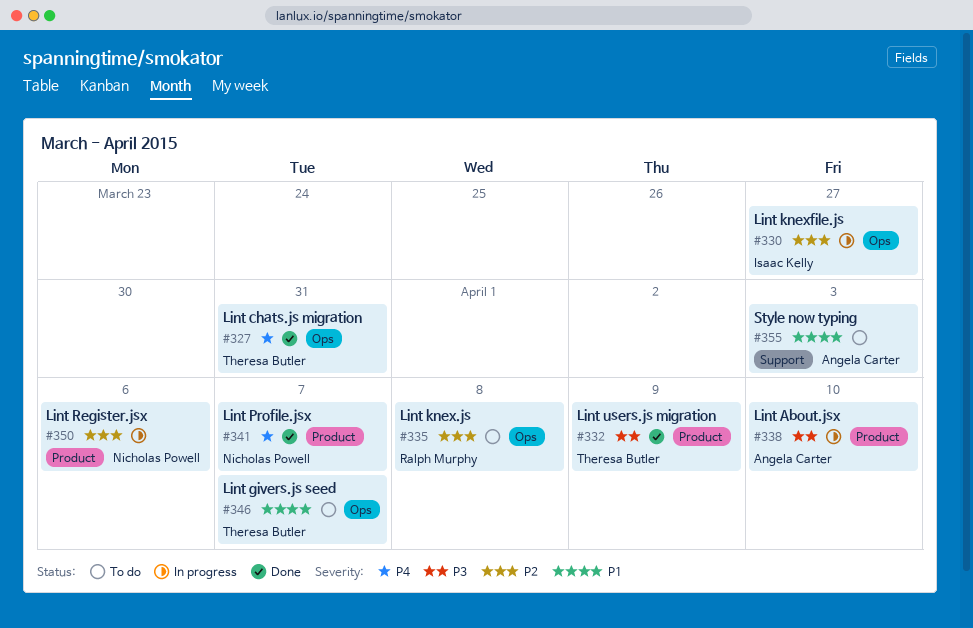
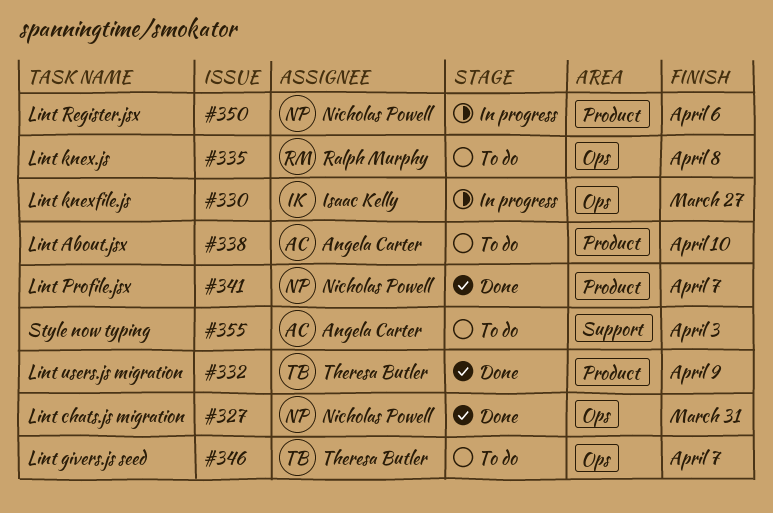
#327, owner: Theresa Butler -> Nicholas Powell
#338, status: In progress -> To do

